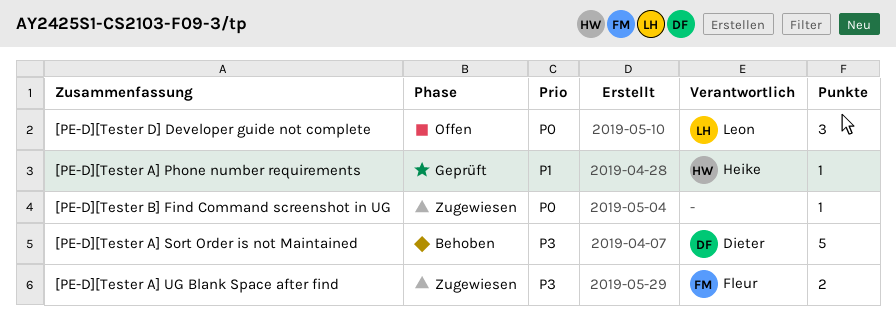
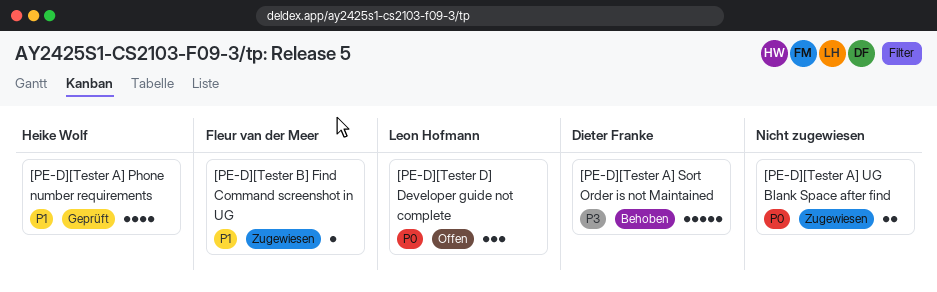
[PE-D][Tester A] Phone number requirements, estimate: 1 -> 4
[PE-D][Tester A] UG Blank Space after find, owner: Fleur van der Meer -> none
[PE-D][Tester A] UG Blank Space after find, priority: P3 -> P0
[PE-D][Tester B] Find Command screenshot in UG, owner: none -> Fleur van der Meer
[PE-D][Tester B] Find Command screenshot in UG, priority: P0 -> P1

